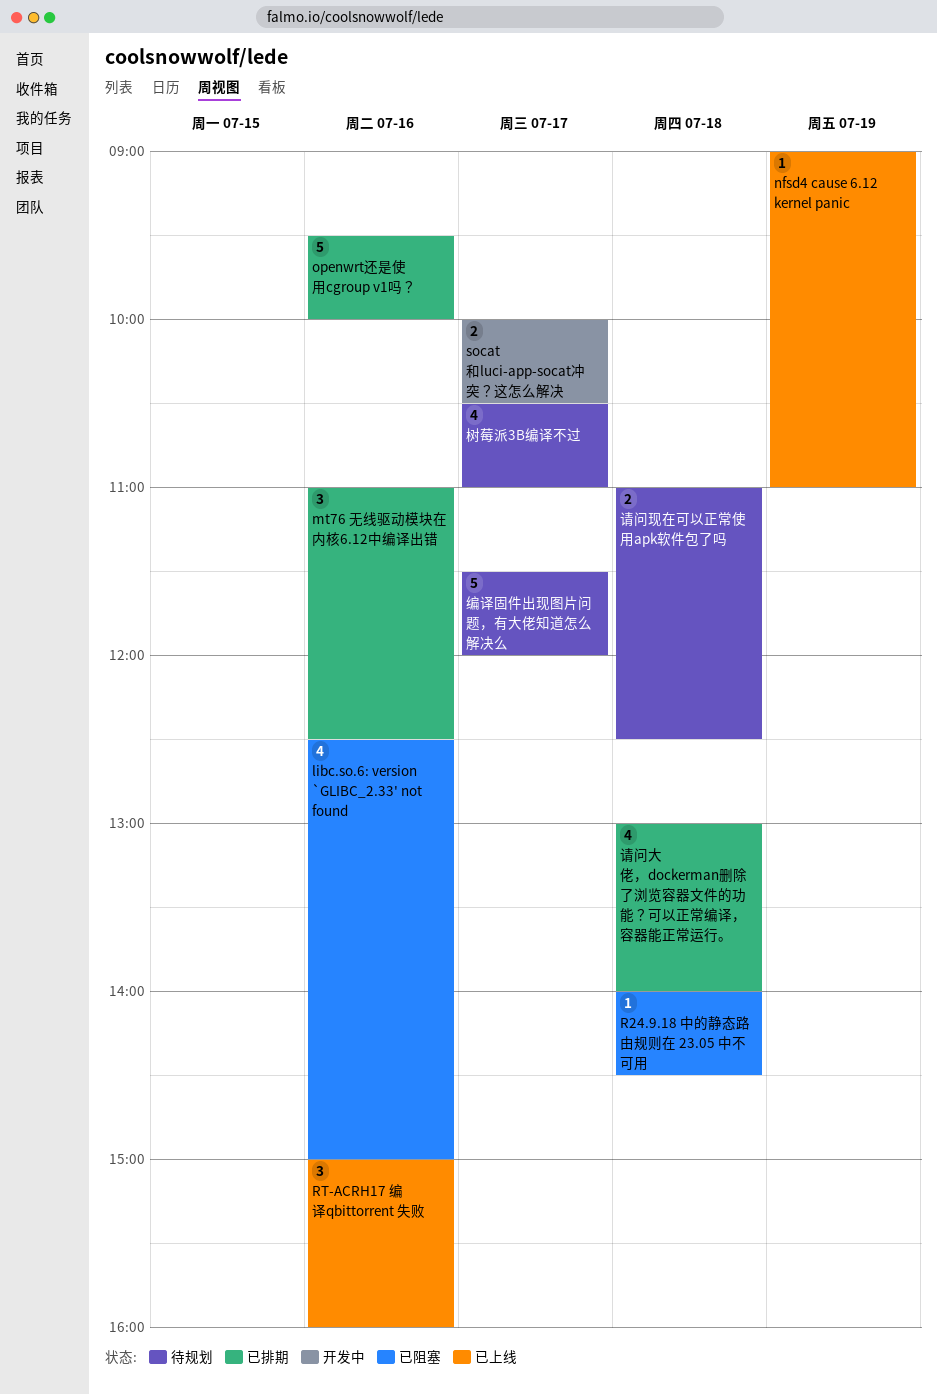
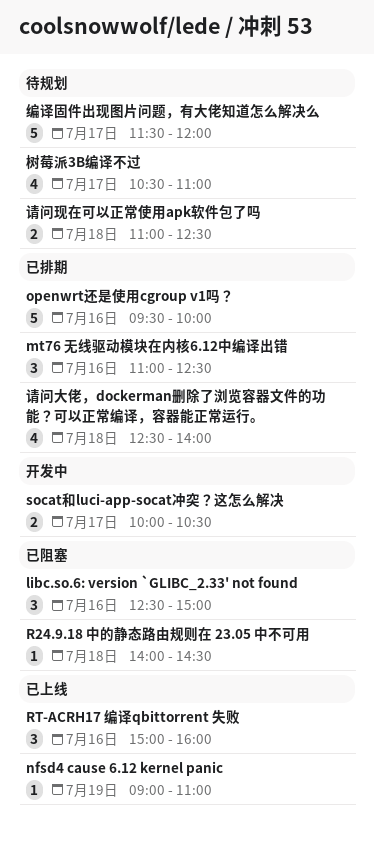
libc.so.6: version `GLIBC_2.33' not found, estimate: 4 -> 3
请问大佬，dockerman删除了浏览容器文件的功能？可以正常编译，容器能正常运行。, begins: 13:00 -> 12:30

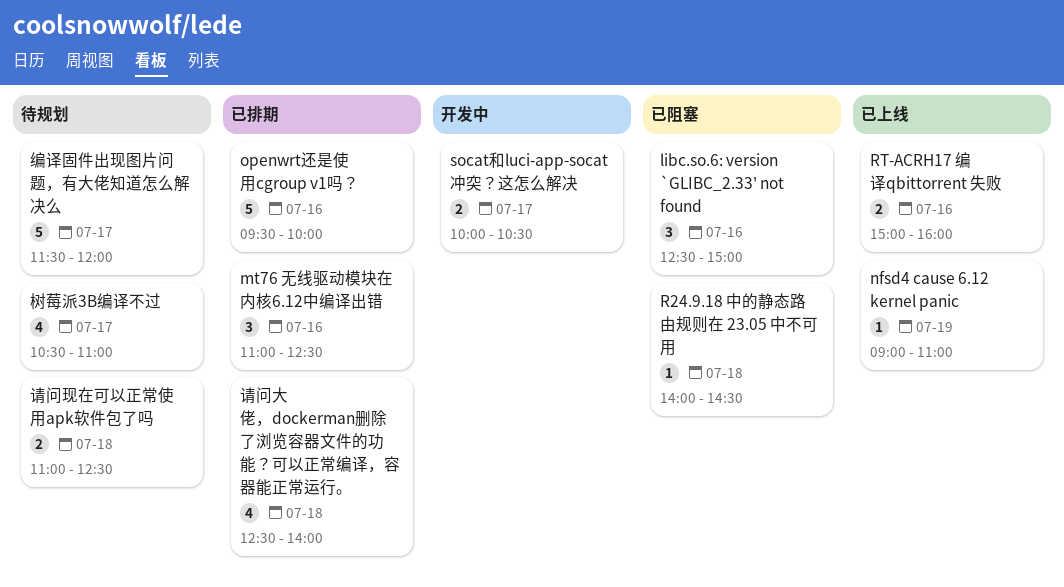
RT-ACRH17 编译qbittorrent 失败, estimate: 3 -> 2

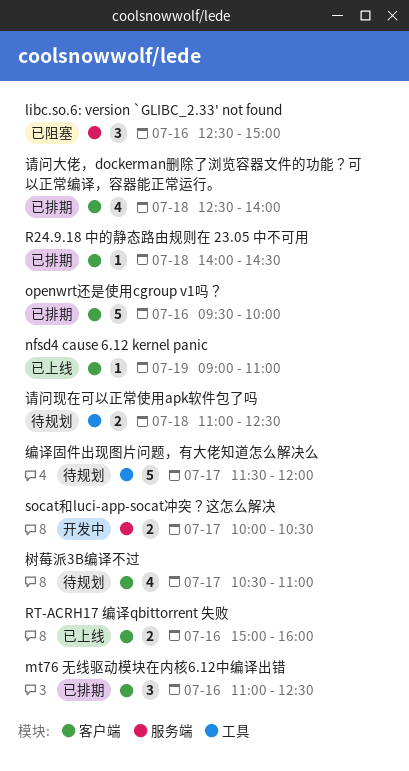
R24.9.18 中的静态路由规则在 23.05 中不可用, status: 已阻塞 -> 已排期

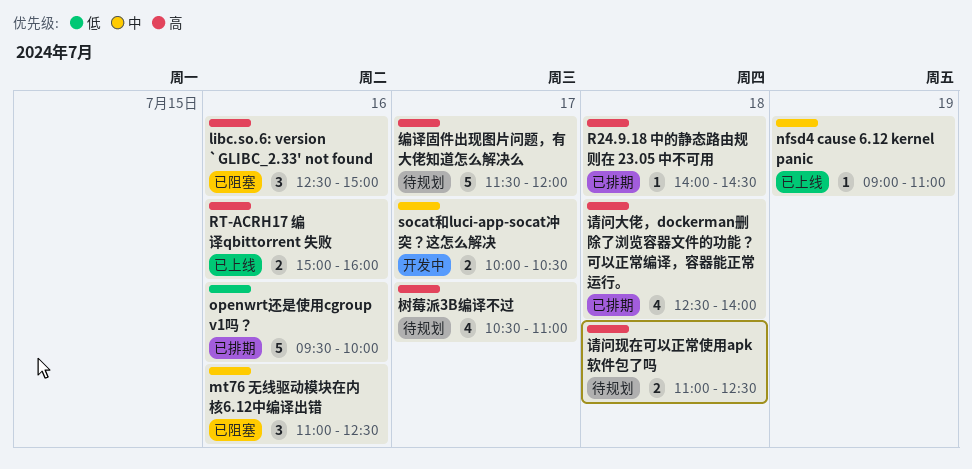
mt76 无线驱动模块在内核6.12中编译出错, status: 已排期 -> 已阻塞

